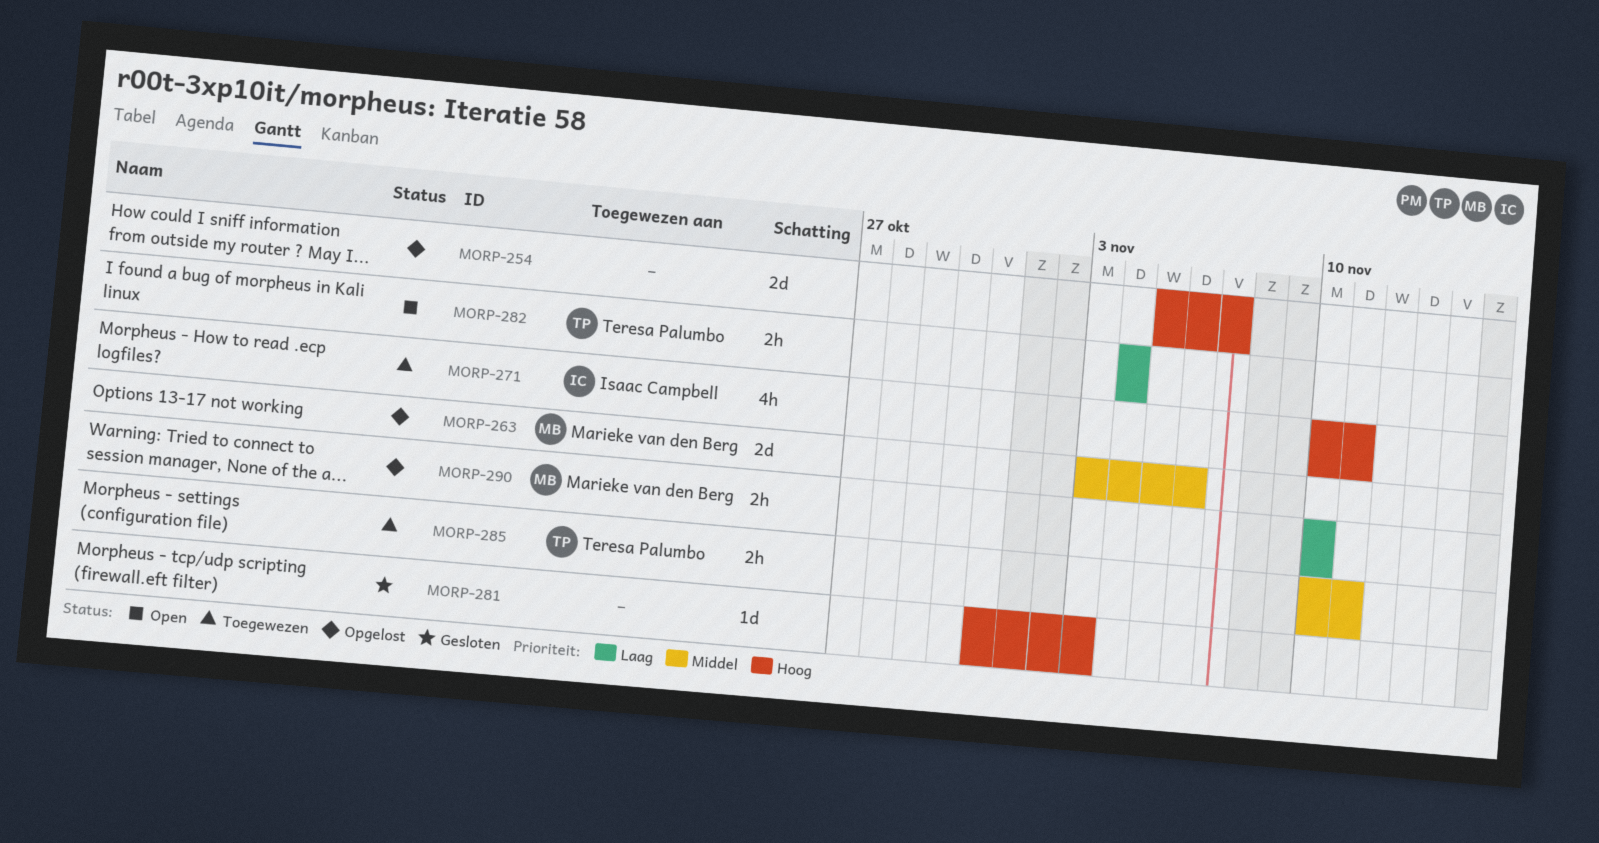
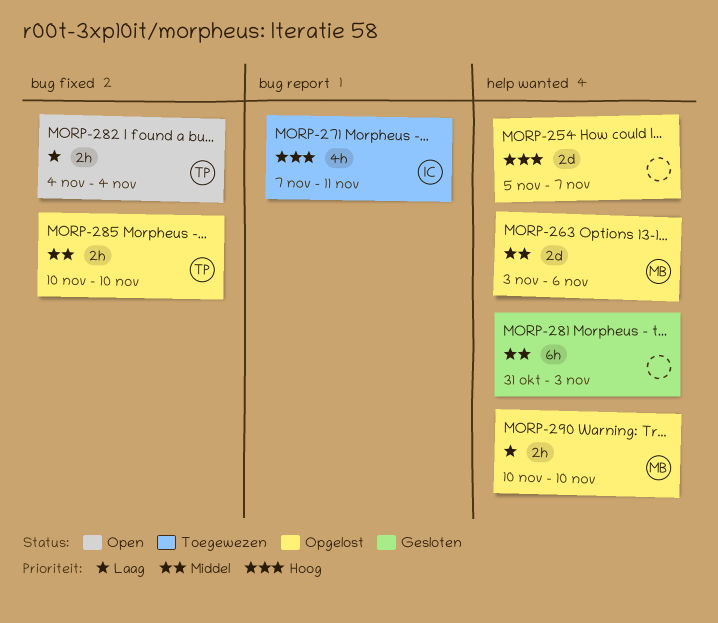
MORP-271, start: Nov 10 -> Nov 7
MORP-281, priority: Hoog -> Middel
MORP-281, estimate: 1d -> 6h
MORP-285, status: Toegewezen -> Opgelost
MORP-285, due: Nov 11 -> Nov 10

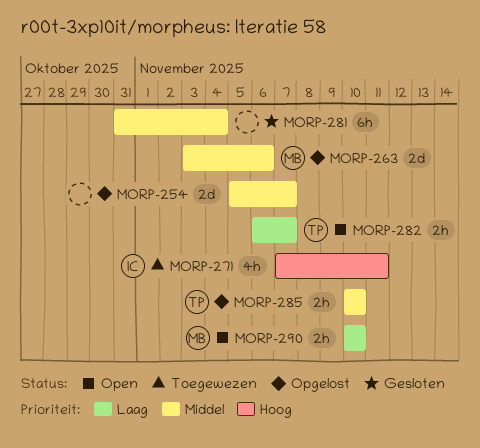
MORP-254, priority: Hoog -> Middel
MORP-281, due: Nov 3 -> Nov 4
MORP-282, start: Nov 4 -> Nov 6
MORP-282, due: Nov 4 -> Nov 7
MORP-290, status: Opgelost -> Open

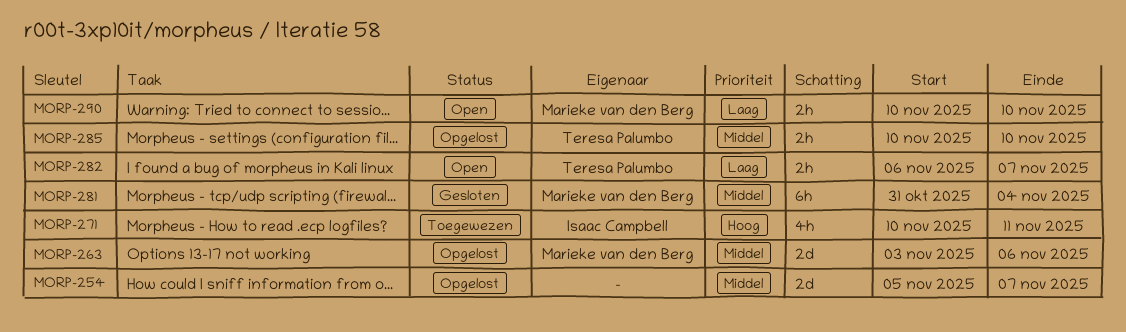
MORP-271, start: Nov 7 -> Nov 10
MORP-281, owner: none -> Marieke van den Berg

